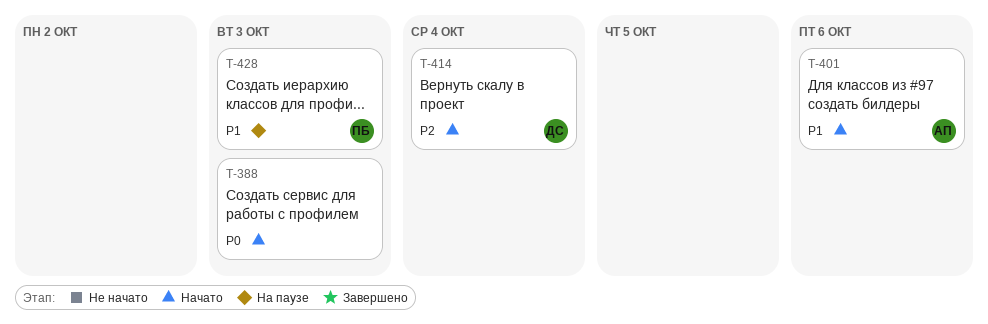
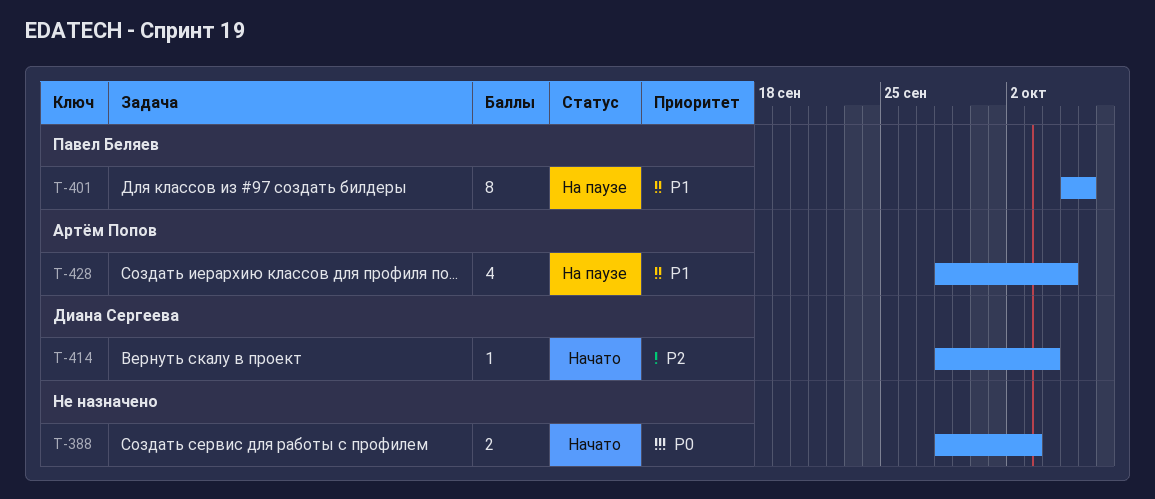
T-401, status: Начато -> На паузе
T-401, owner: Артём Попов -> Павел Беляев
T-428, owner: Павел Беляев -> Артём Попов
T-428, due: Oct 3 -> Oct 5

